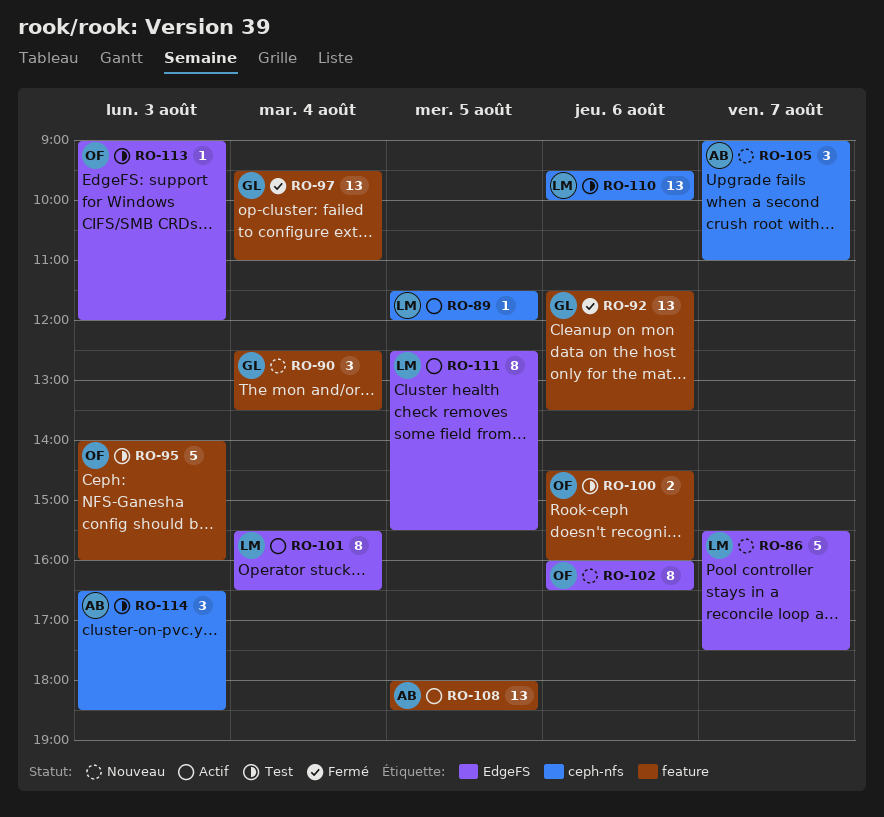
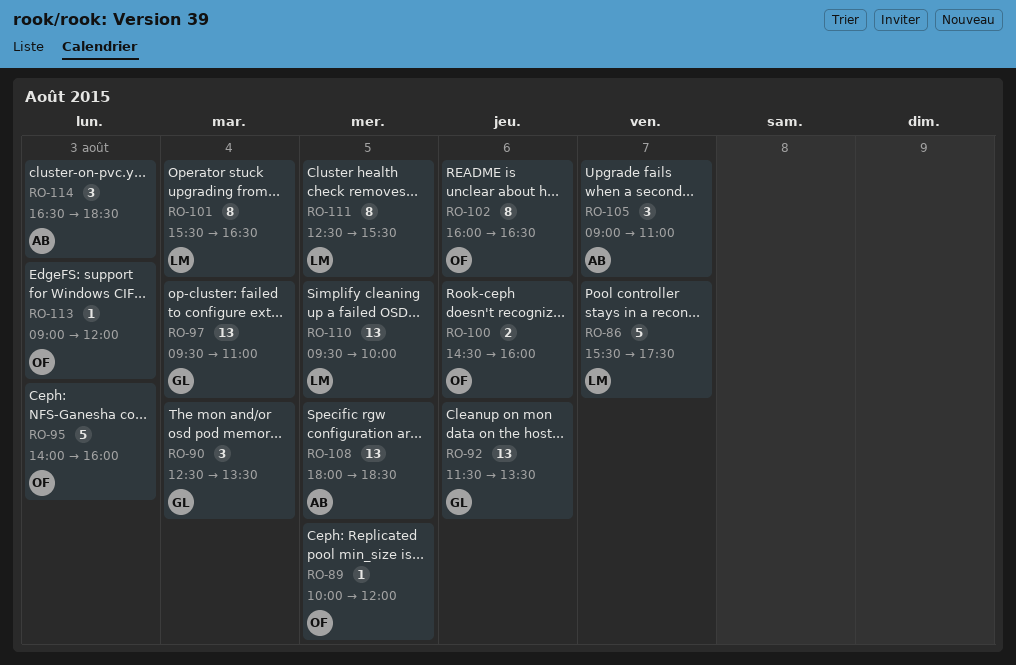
RO-89, owner: LM -> OF
RO-89, begins: 11:30 -> 10:00
RO-110, day: Aug 6 -> Aug 5

